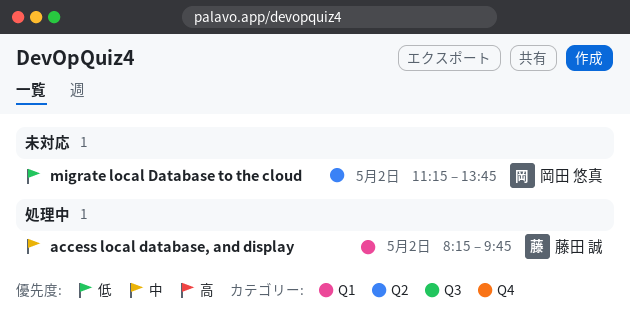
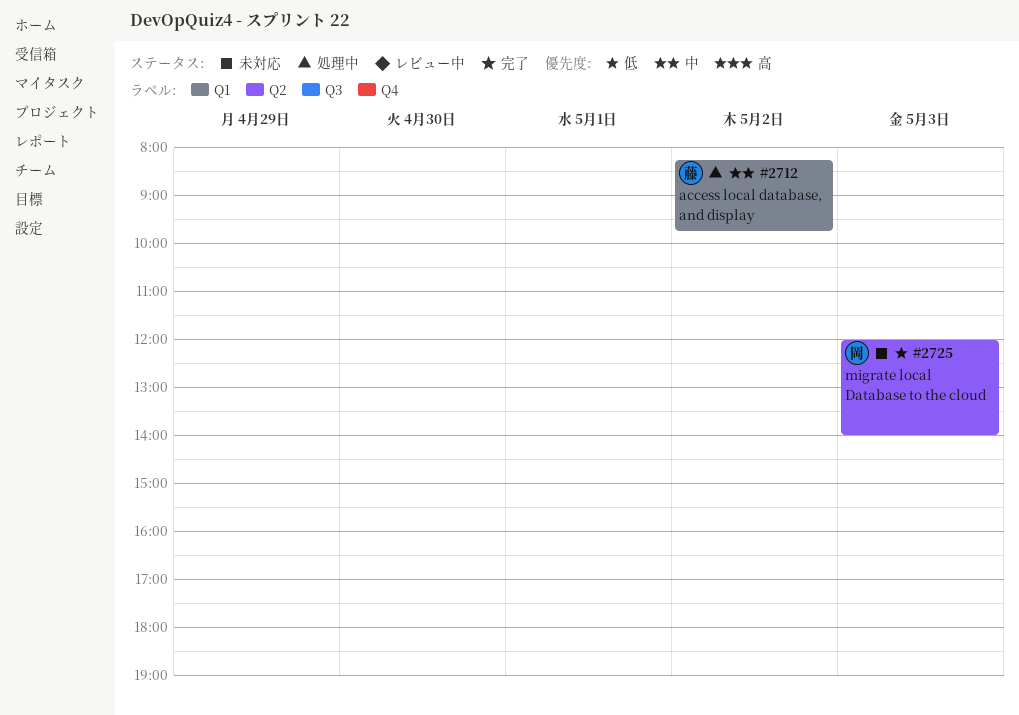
migrate local Database to the cloud, day: May 2 -> May 3
migrate local Database to the cloud, begins: 11:15 -> 12:00
migrate local Database to the cloud, ends: 13:45 -> 14:00

